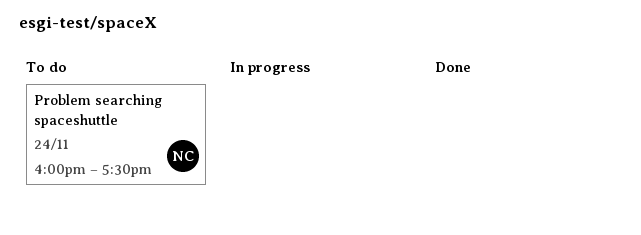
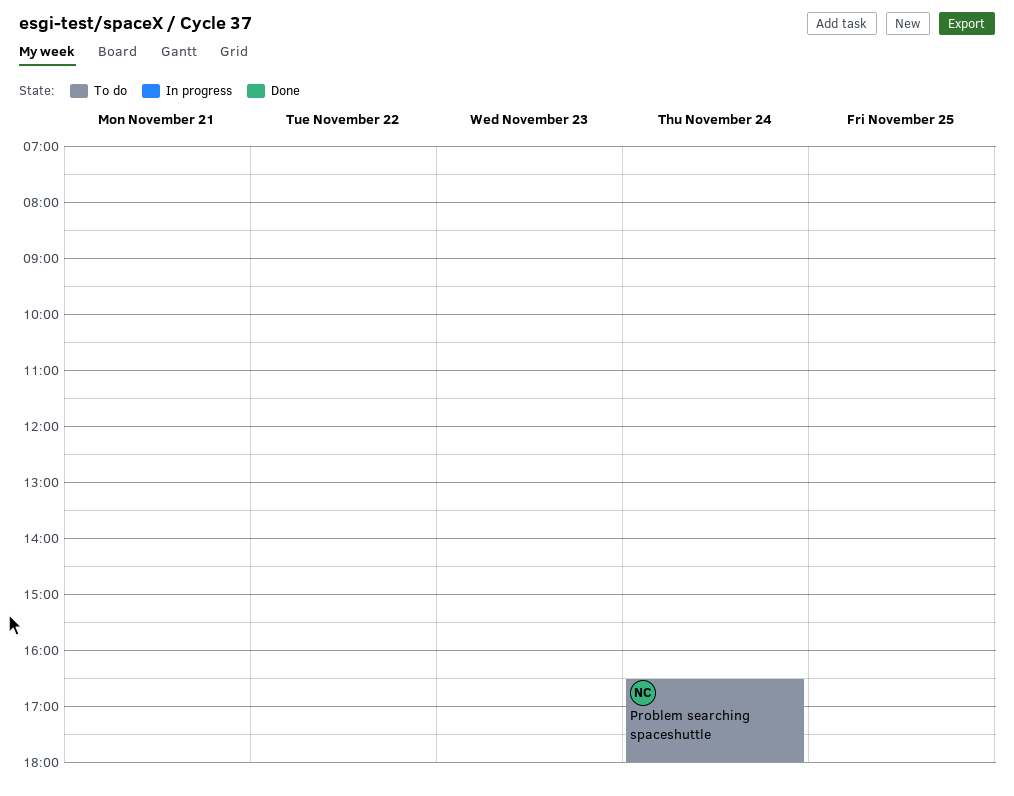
Problem searching spaceshuttle, begins: 16:00 -> 16:30
Problem searching spaceshuttle, ends: 17:30 -> 18:00

